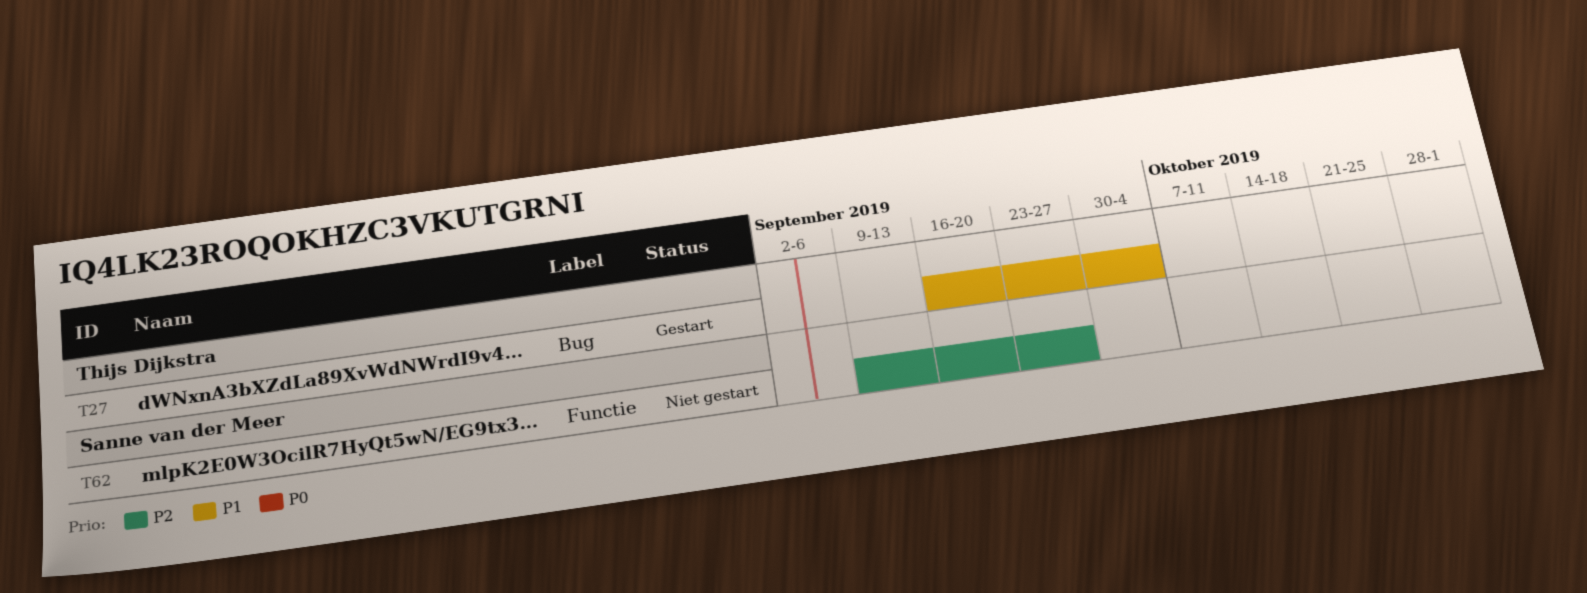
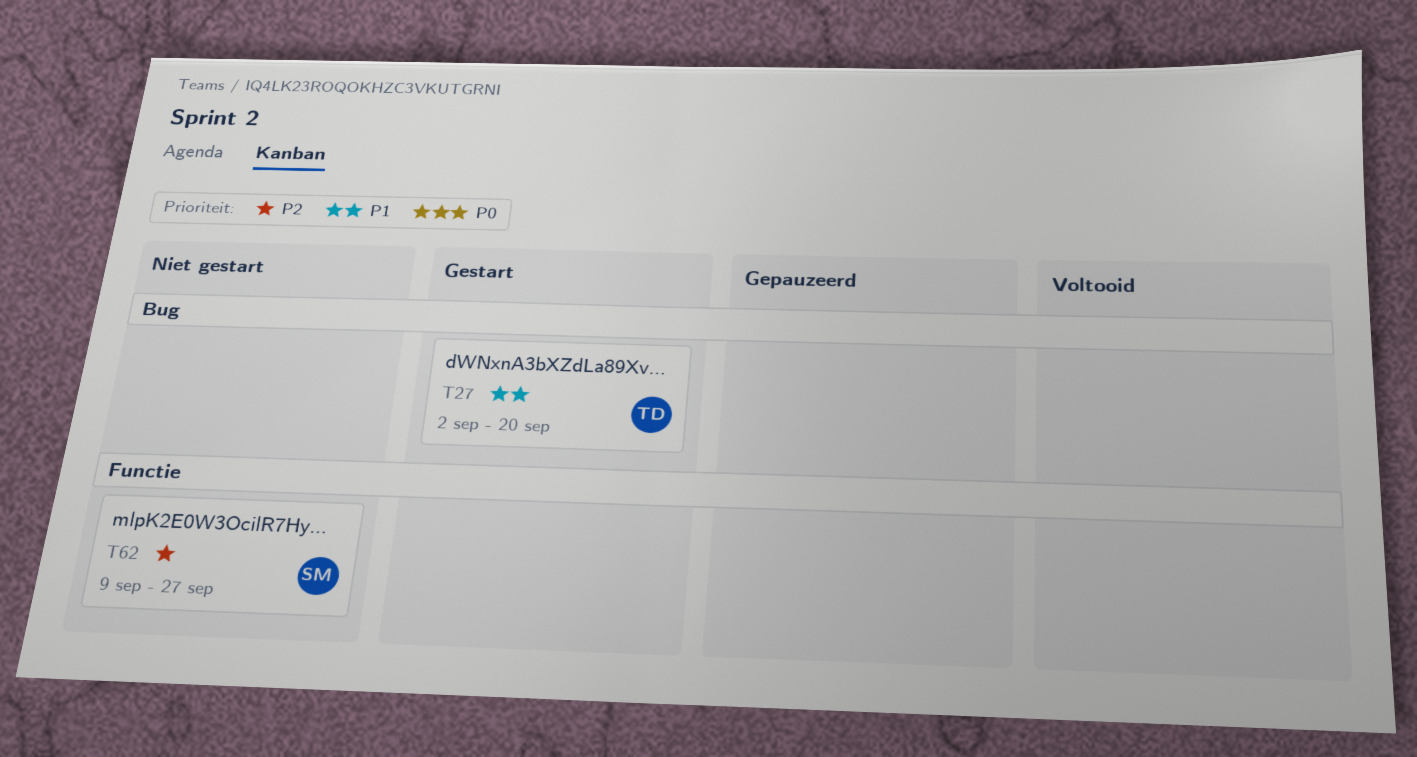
T27, start: Sep 16 -> Sep 2
T27, due: Oct 4 -> Sep 20

